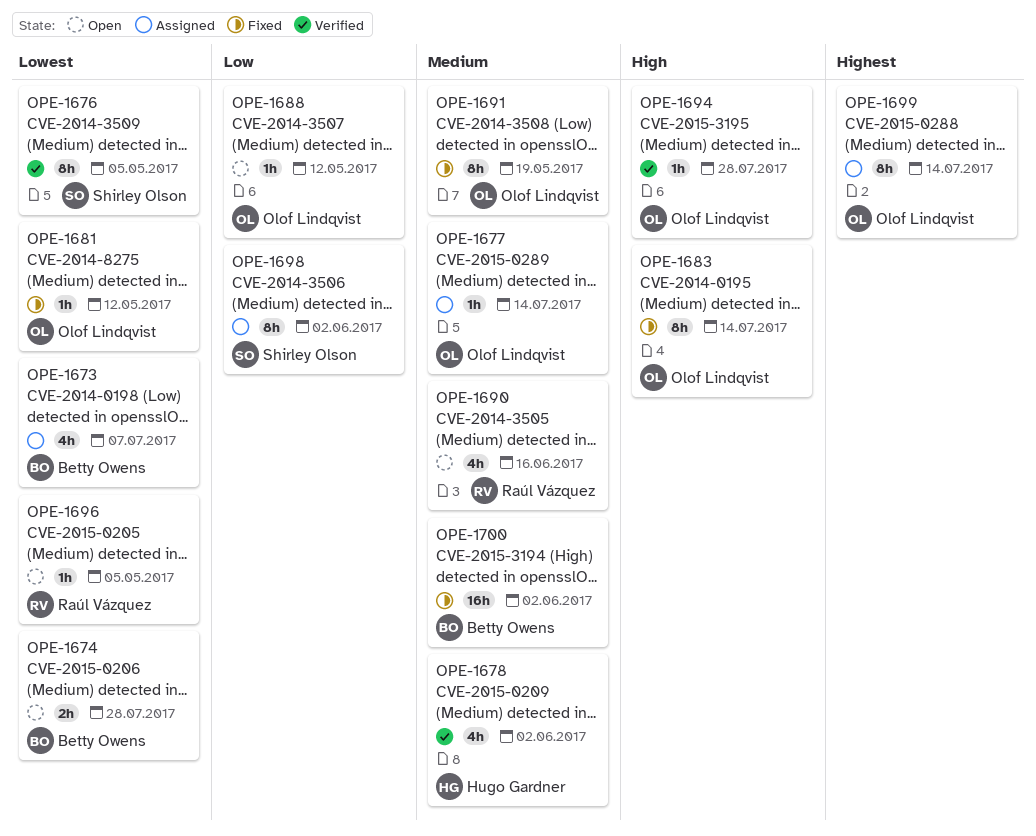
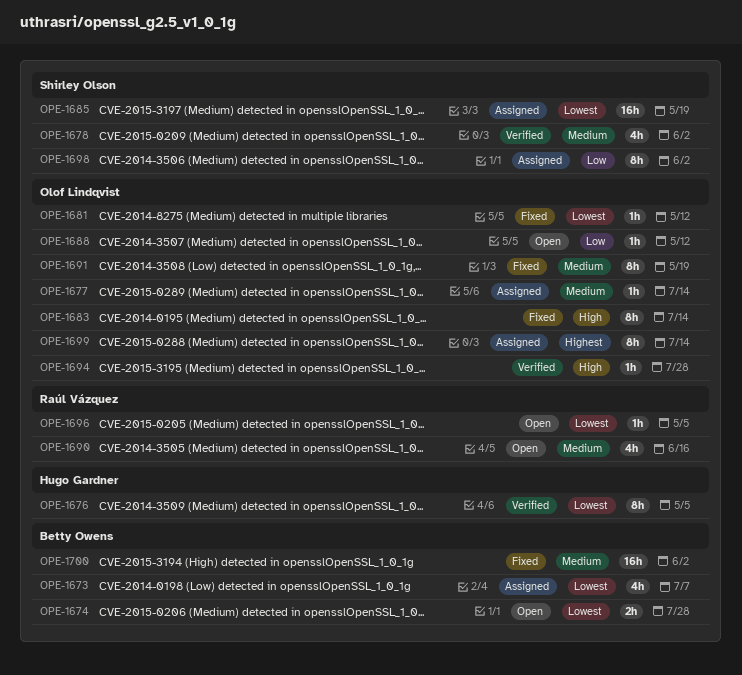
OPE-1676, owner: Shirley Olson -> Hugo Gardner
OPE-1678, owner: Hugo Gardner -> Shirley Olson
OPE-1685: none -> present

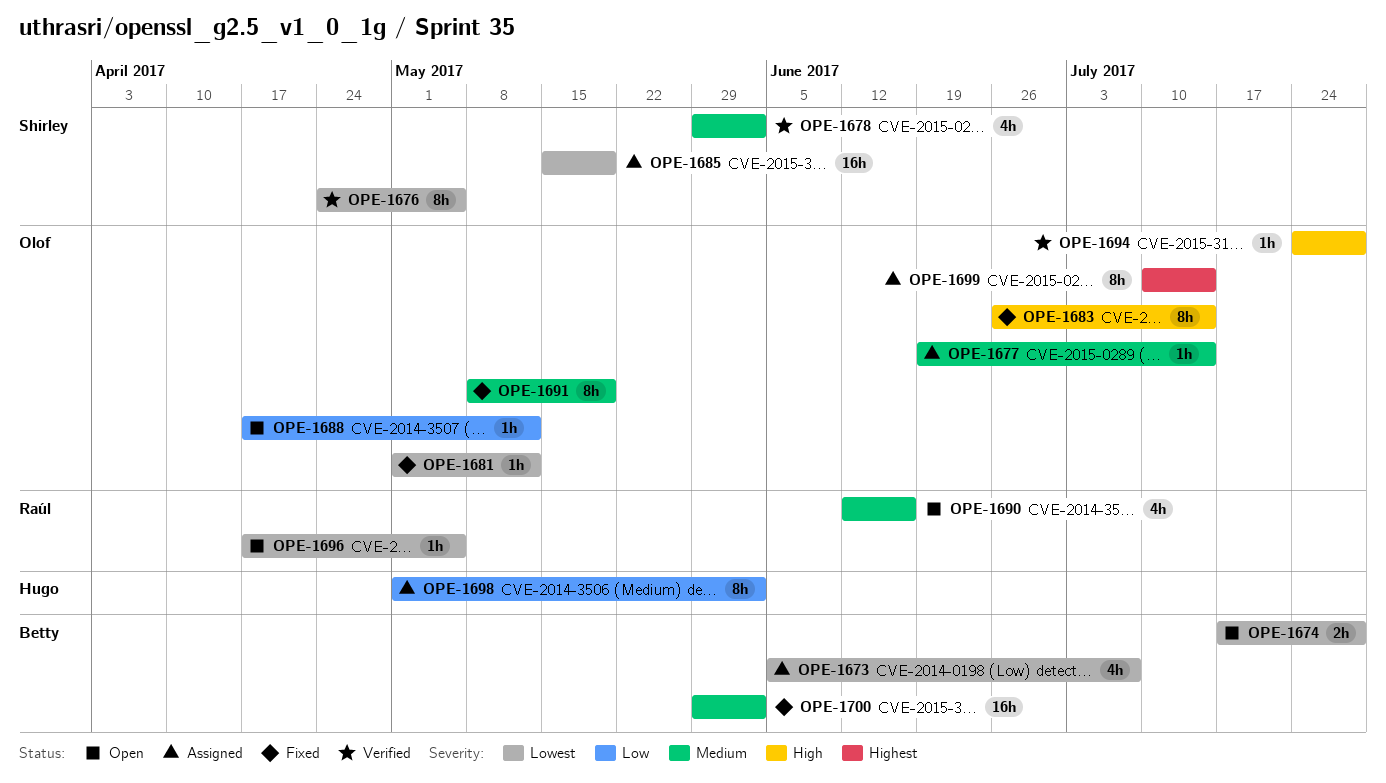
OPE-1676, owner: Hugo Gardner -> Shirley Olson
OPE-1698, owner: Shirley Olson -> Hugo Gardner

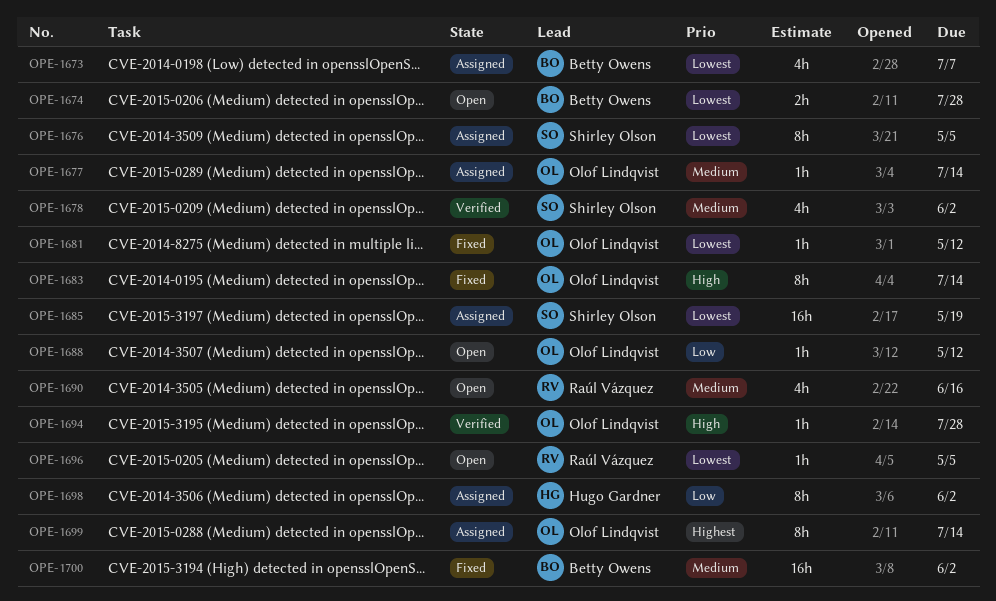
OPE-1676, status: Verified -> Assigned
OPE-1691: present -> none

